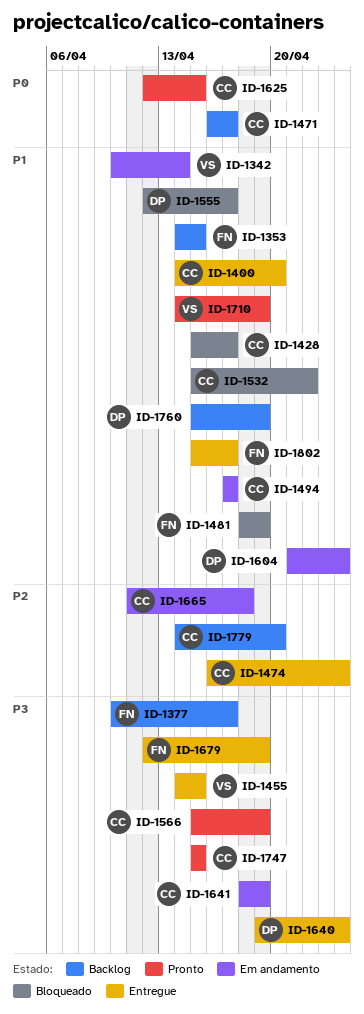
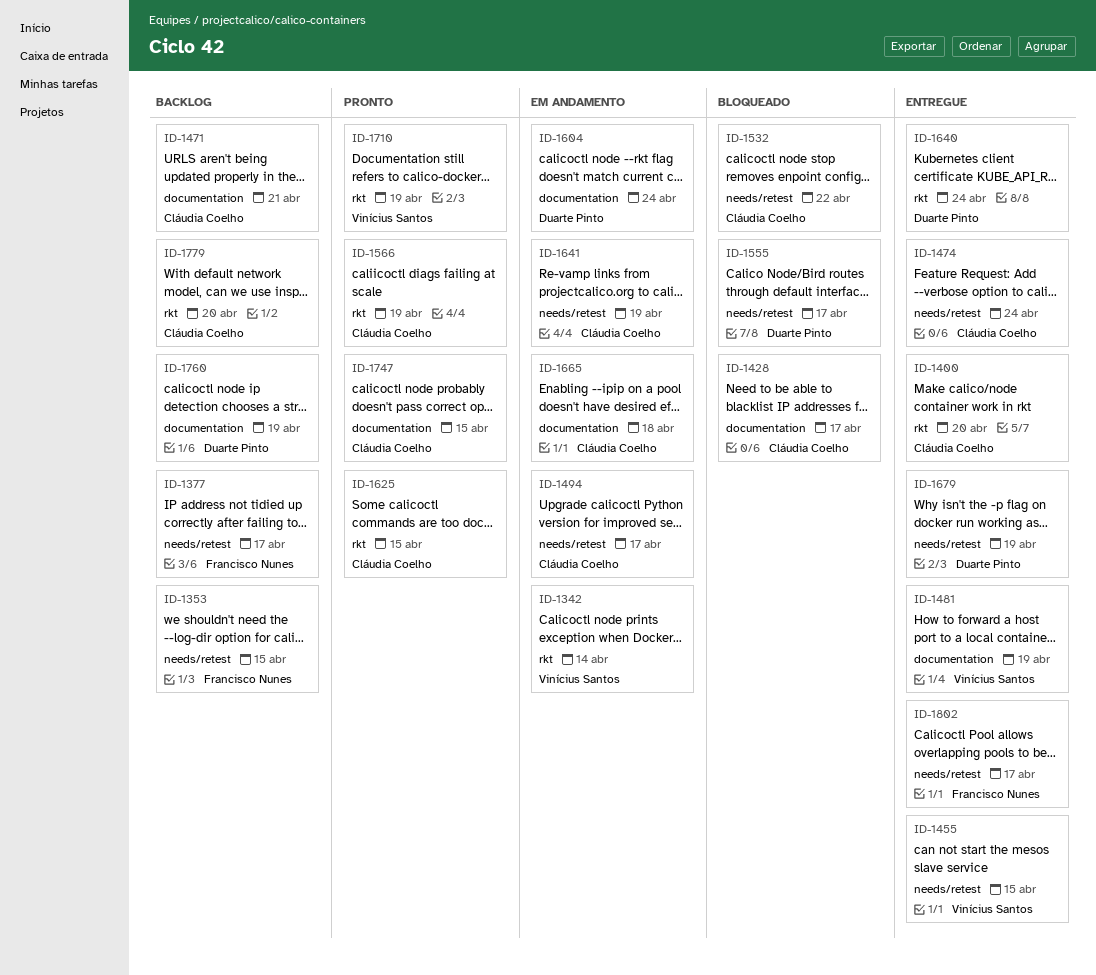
ID-1471, due: Apr 17 -> Apr 21
ID-1481, status: Bloqueado -> Entregue
ID-1481, owner: Francisco Nunes -> Vinícius Santos
ID-1679, owner: Francisco Nunes -> Duarte Pinto

